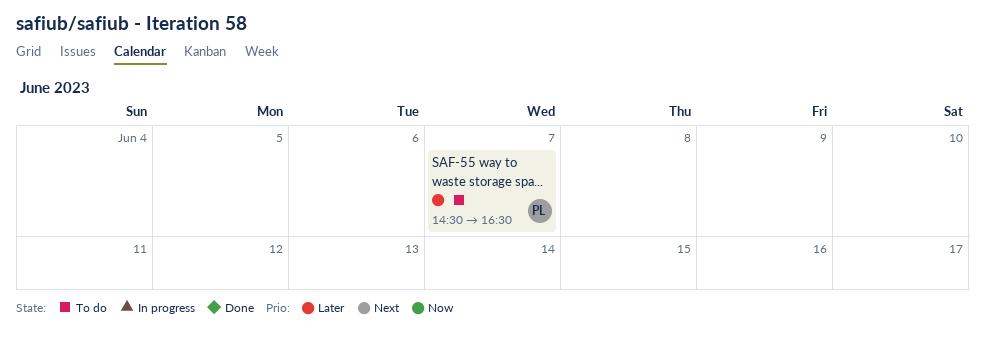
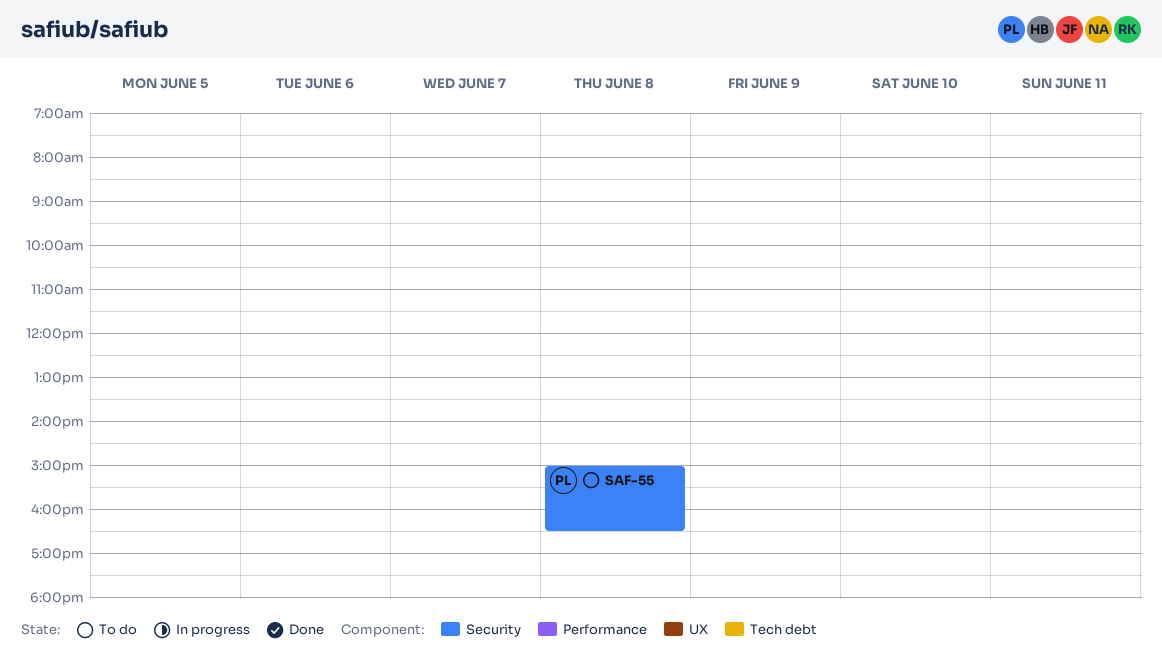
SAF-55, day: Jun 7 -> Jun 8
SAF-55, begins: 14:30 -> 15:00

